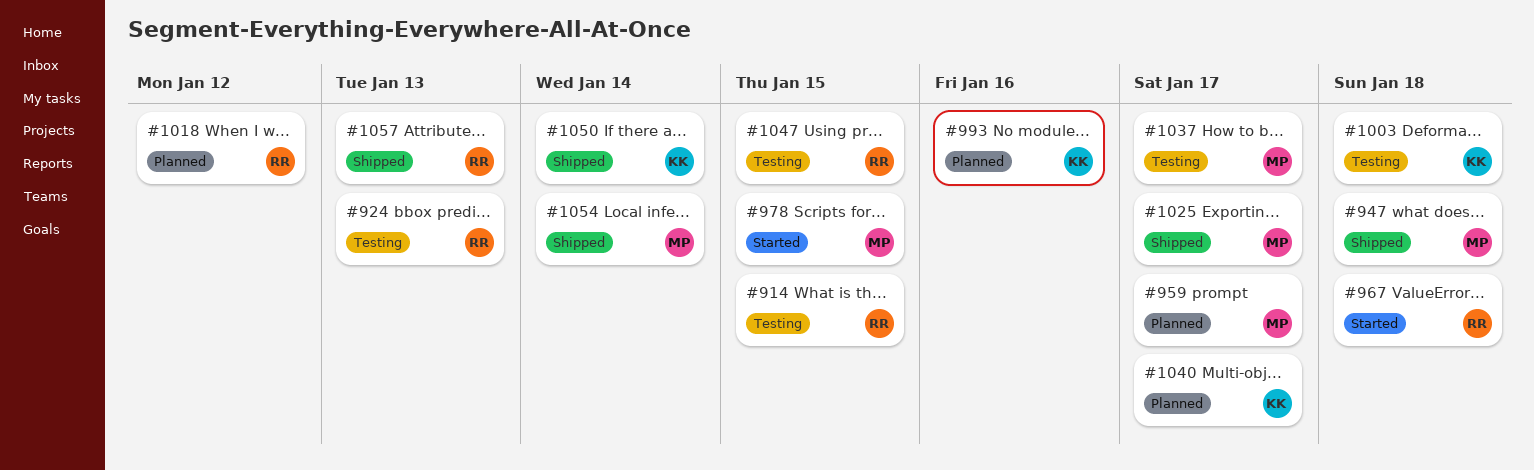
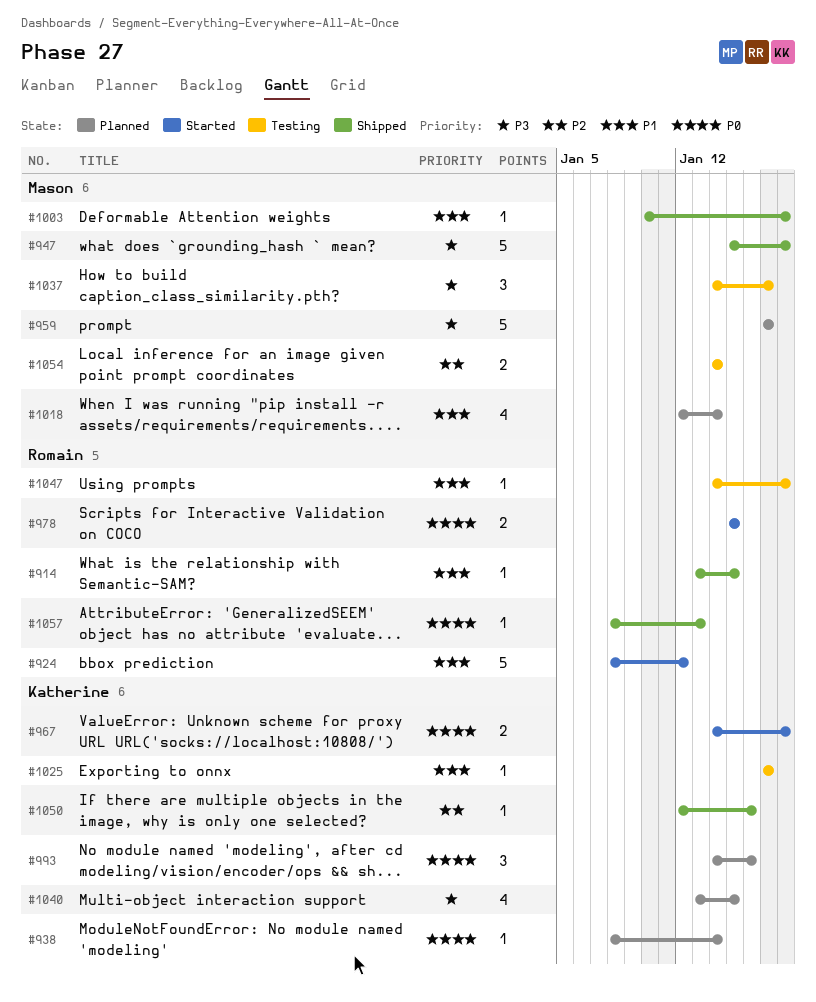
#914, status: Testing -> Shipped
#924, status: Testing -> Started
#924, due: Jan 13 -> Jan 12
#938: none -> present
#967, owner: Romain -> Katherine
#978, owner: Mason -> Romain
#1003, status: Testing -> Shipped
#1003, owner: Katherine -> Mason
#1018, owner: Romain -> Mason
#1018, due: Jan 12 -> Jan 14
#1025, status: Shipped -> Testing
#1025, owner: Mason -> Katherine
#1040, due: Jan 17 -> Jan 15
#1047, due: Jan 15 -> Jan 18
#1050, due: Jan 14 -> Jan 16
#1054, status: Shipped -> Testing

